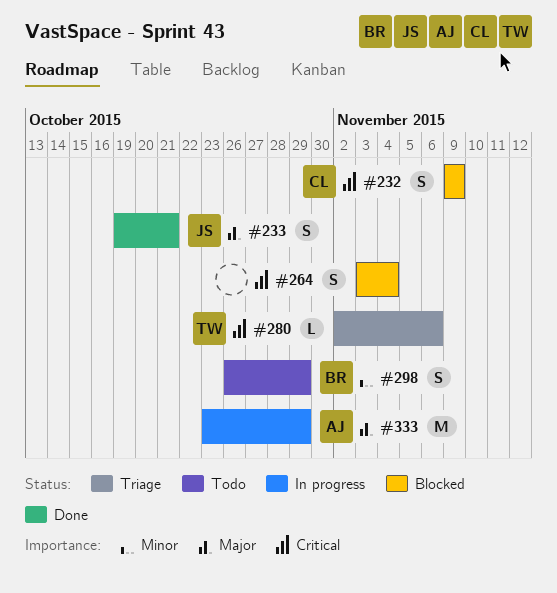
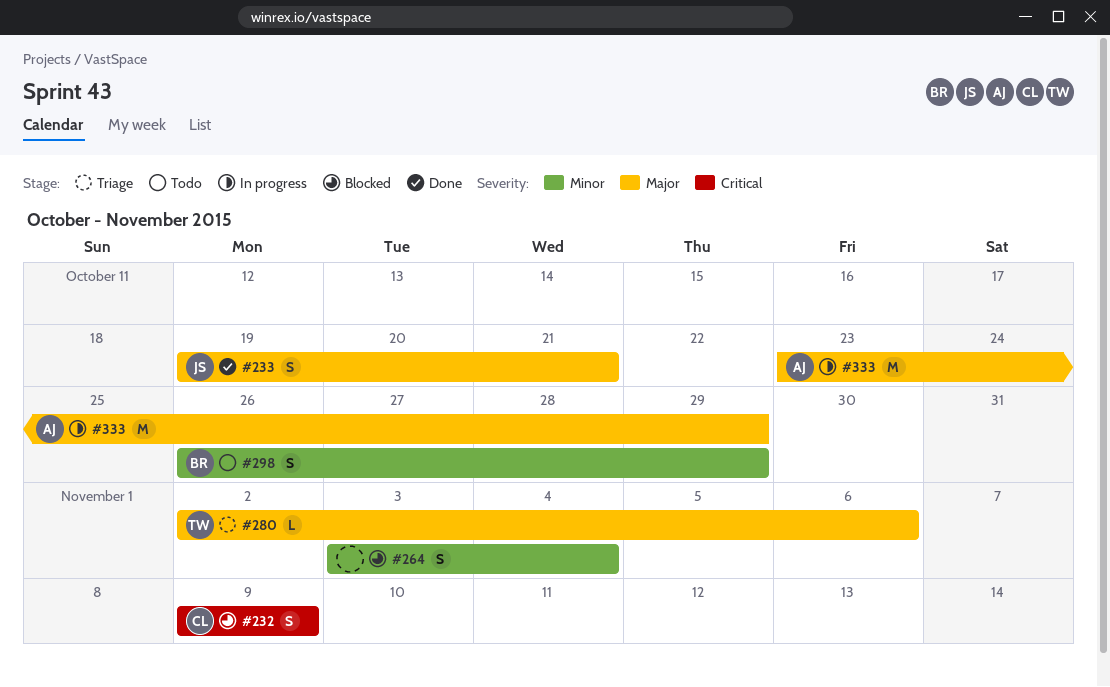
#264, priority: Critical -> Minor
#280, priority: Critical -> Major

